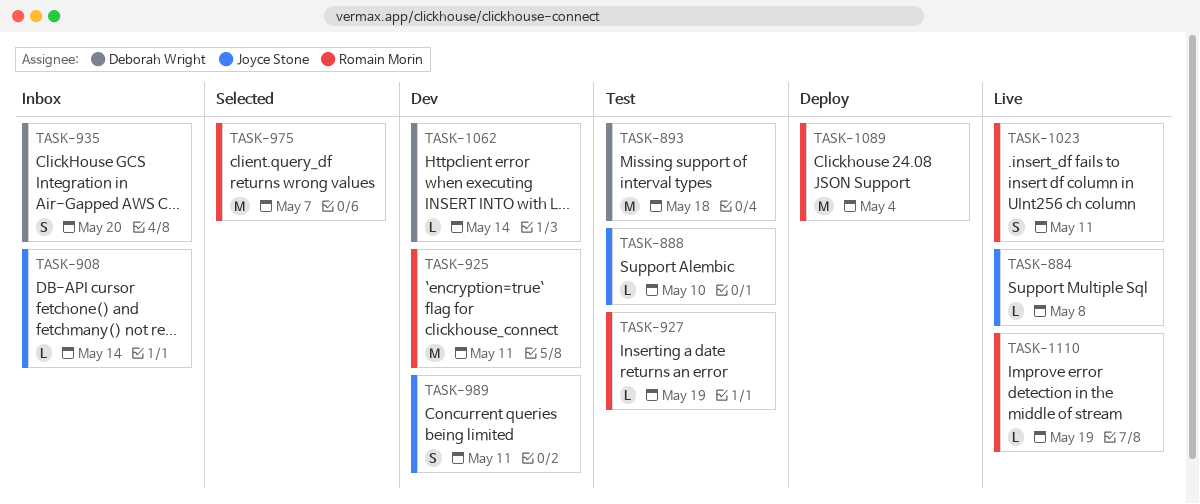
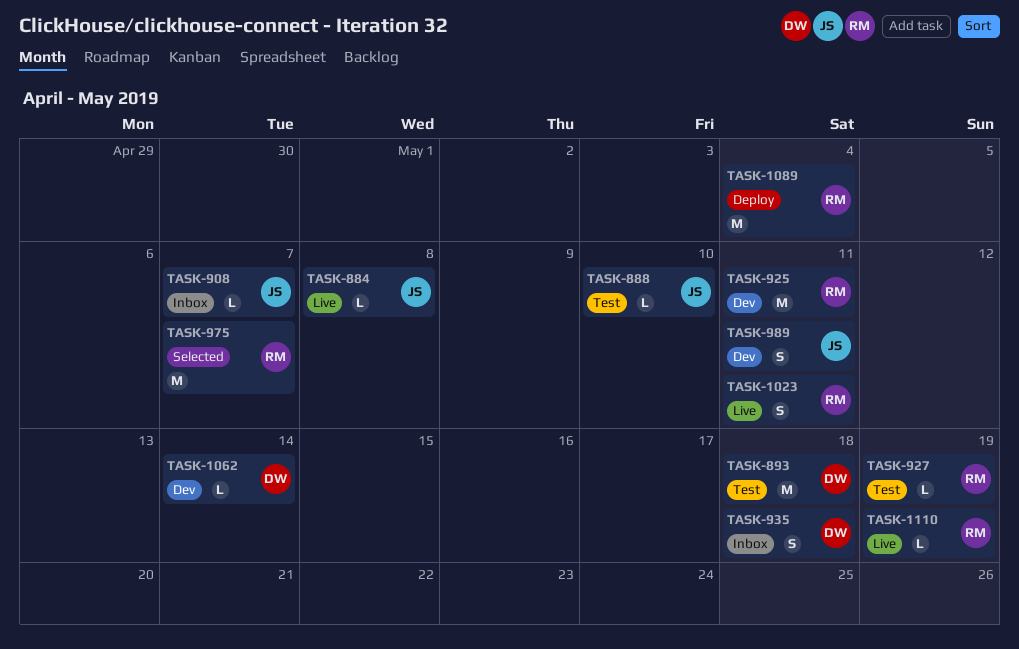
TASK-908, due: May 14 -> May 7
TASK-935, due: May 20 -> May 18

